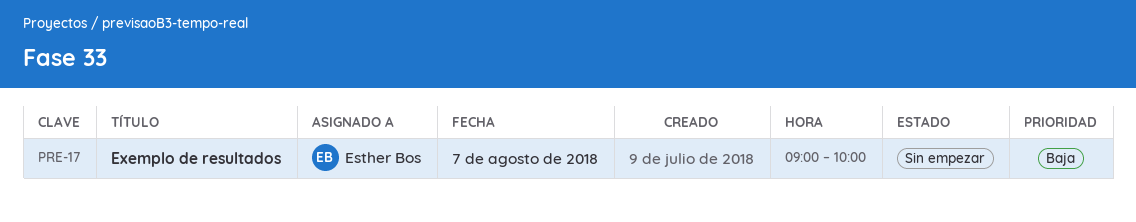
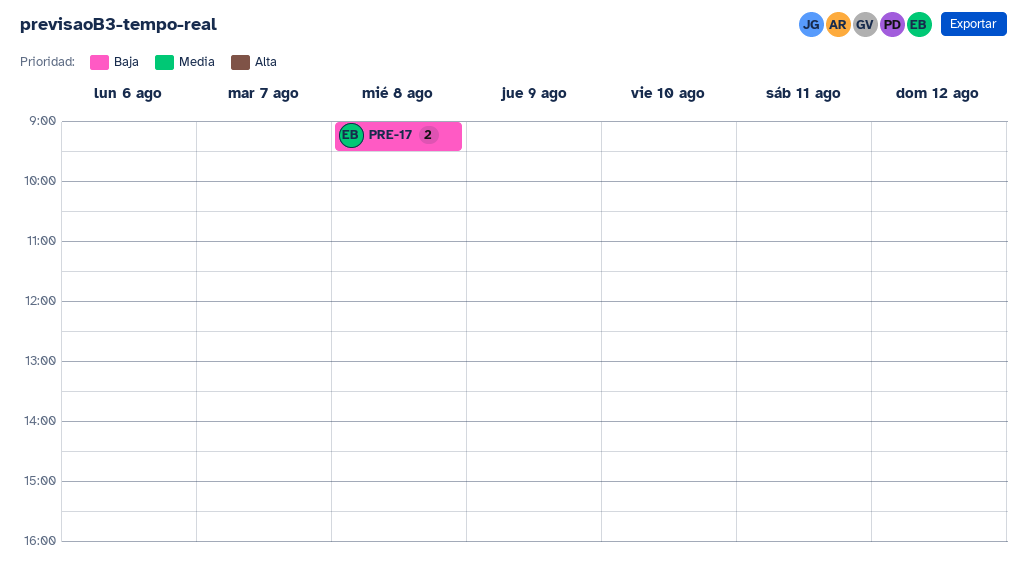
PRE-17, day: Aug 7 -> Aug 8
PRE-17, ends: 10:00 -> 09:30

